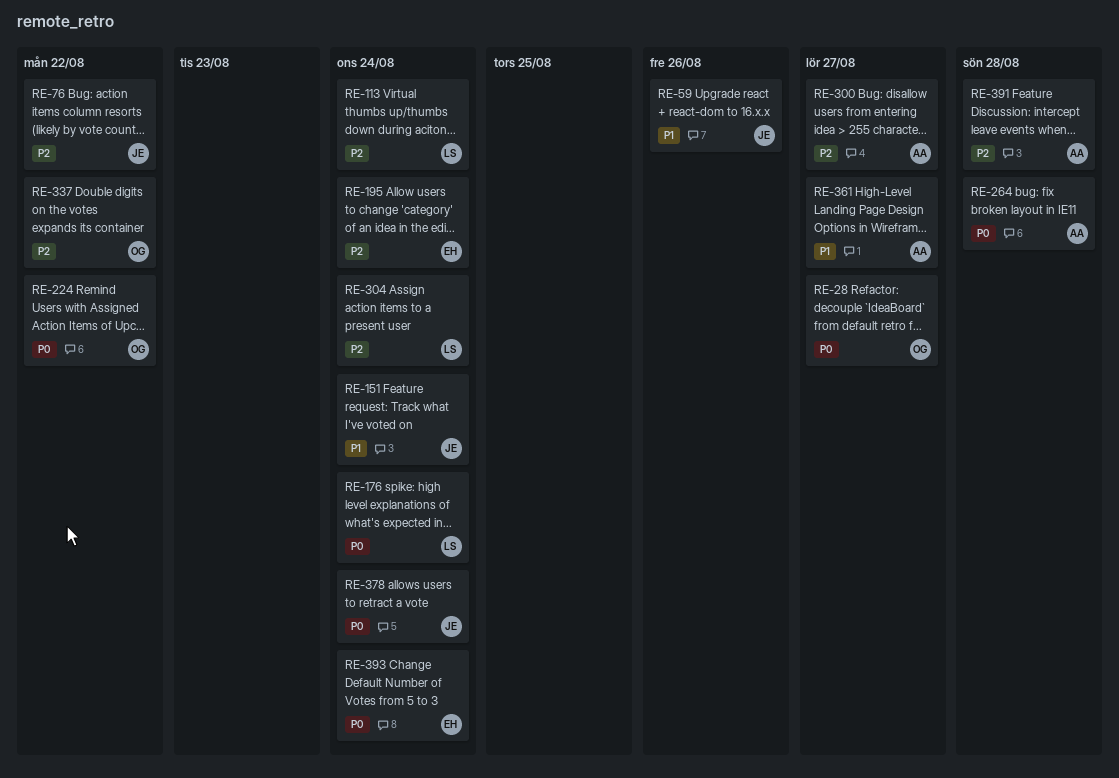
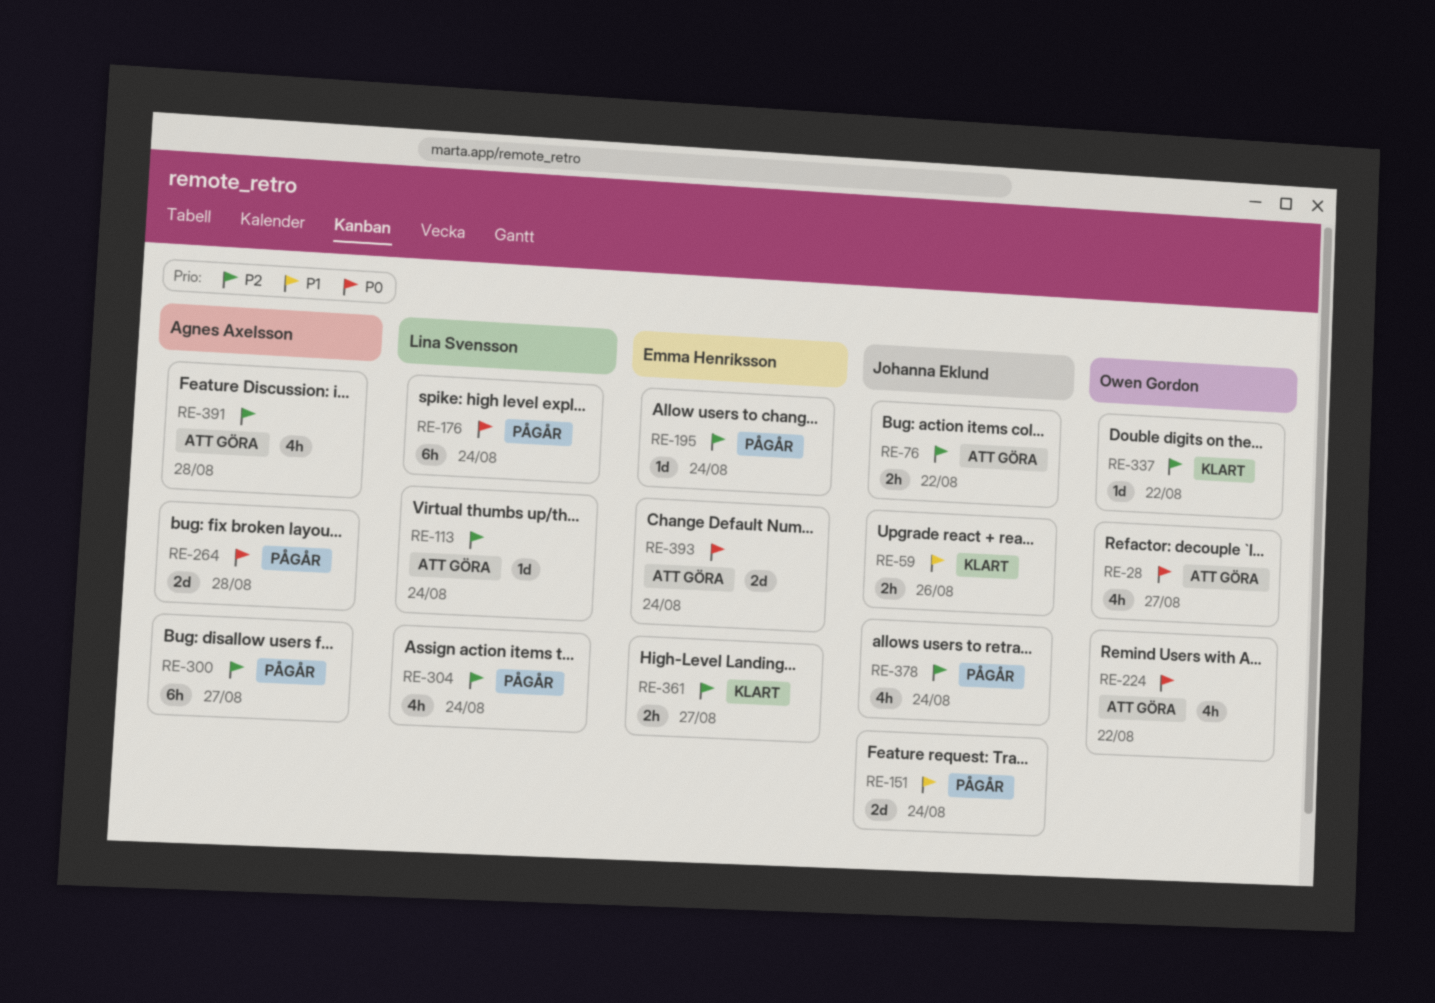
RE-361, owner: Agnes Axelsson -> Emma Henriksson
RE-361, priority: P1 -> P2
RE-378, priority: P0 -> P2

